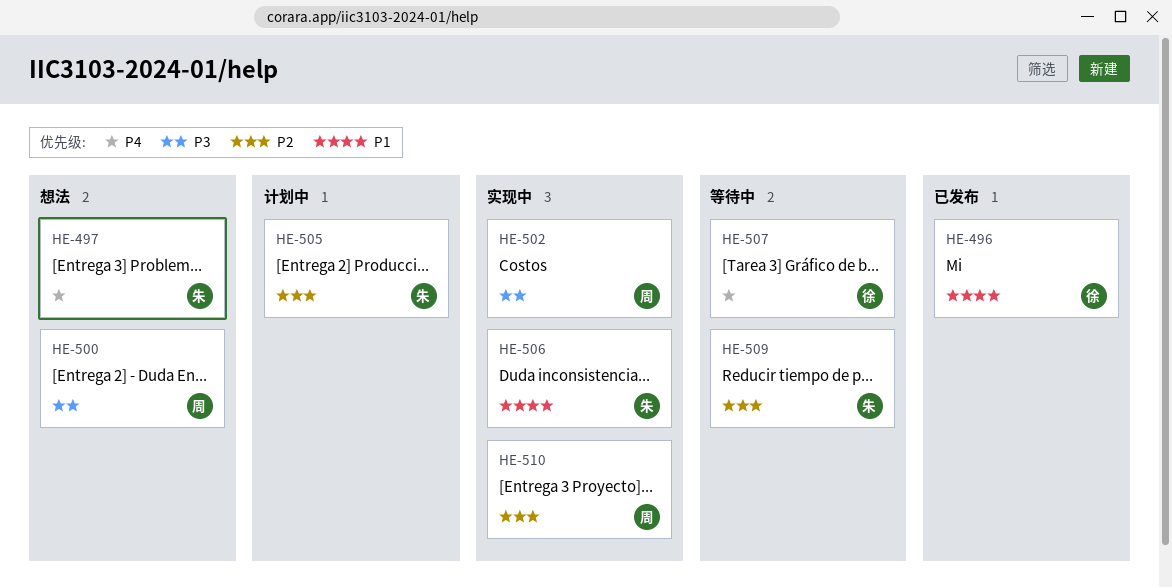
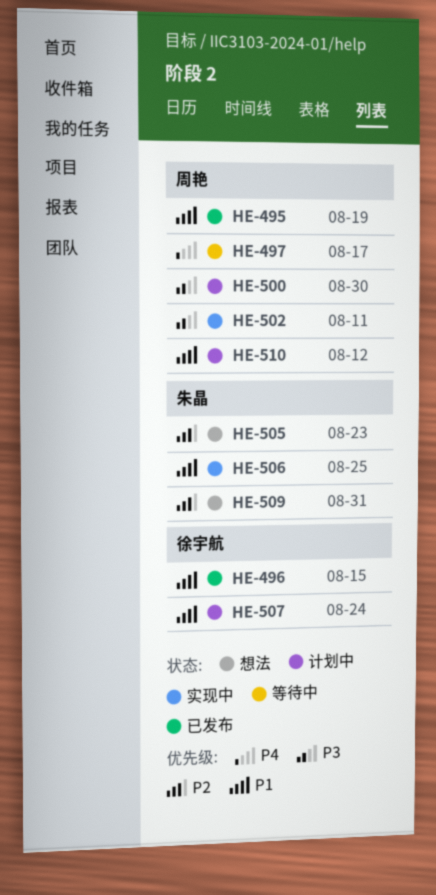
HE-495: none -> present
HE-497, status: 想法 -> 等待中
HE-497, owner: 朱晶 -> 周艳
HE-500, status: 想法 -> 计划中
HE-505, status: 计划中 -> 想法
HE-507, status: 等待中 -> 计划中
HE-507, priority: P4 -> P1
HE-509, status: 等待中 -> 想法
HE-510, status: 实现中 -> 计划中
HE-510, priority: P2 -> P1

